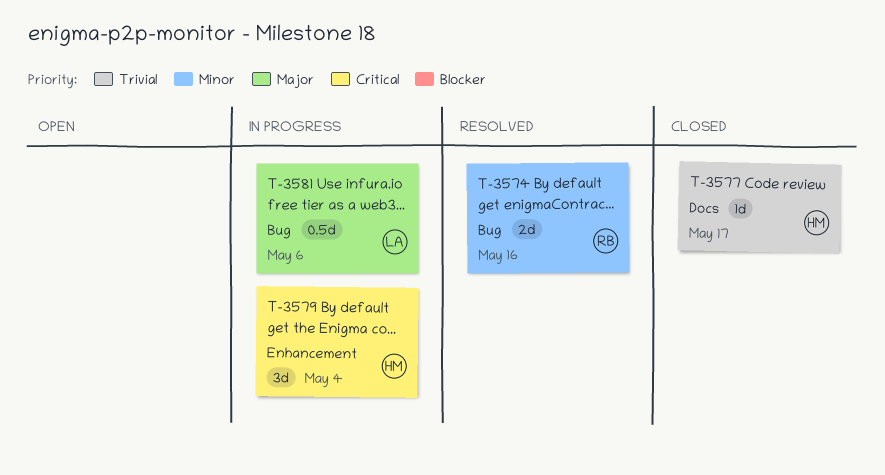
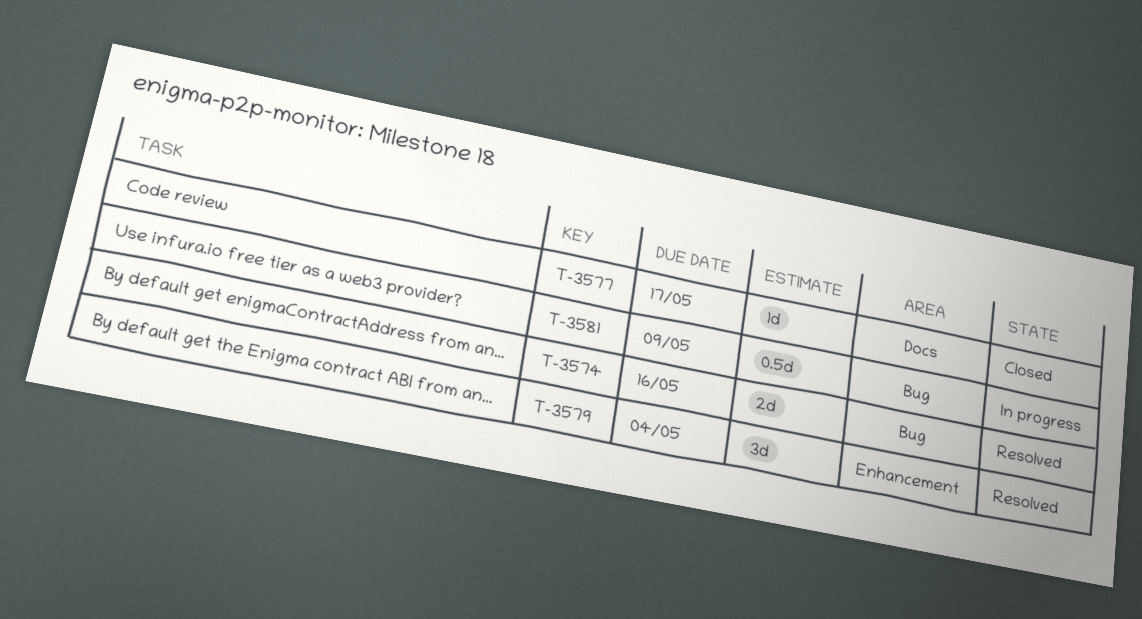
T-3579, status: In progress -> Resolved
T-3581, due: May 6 -> May 9

